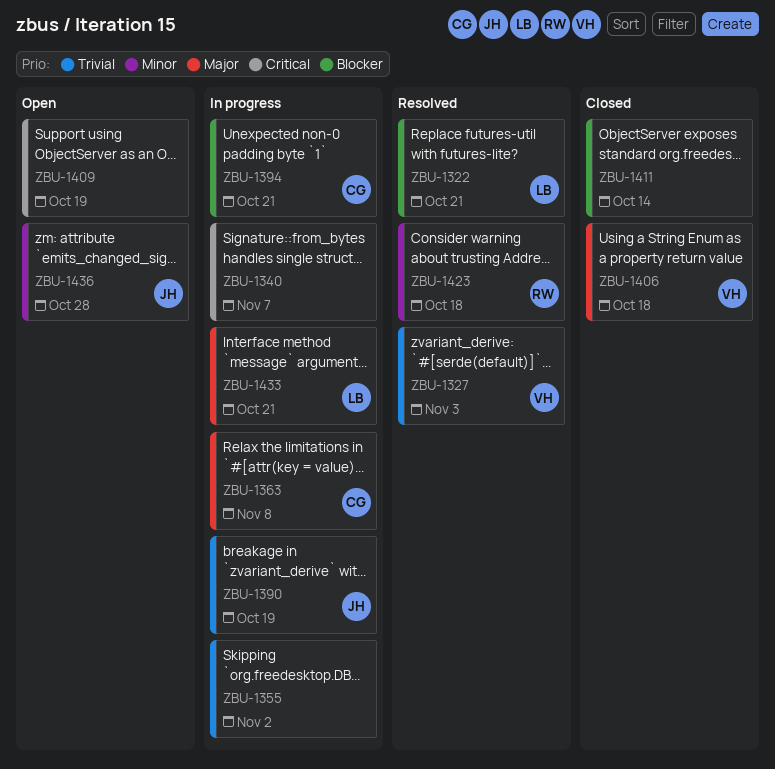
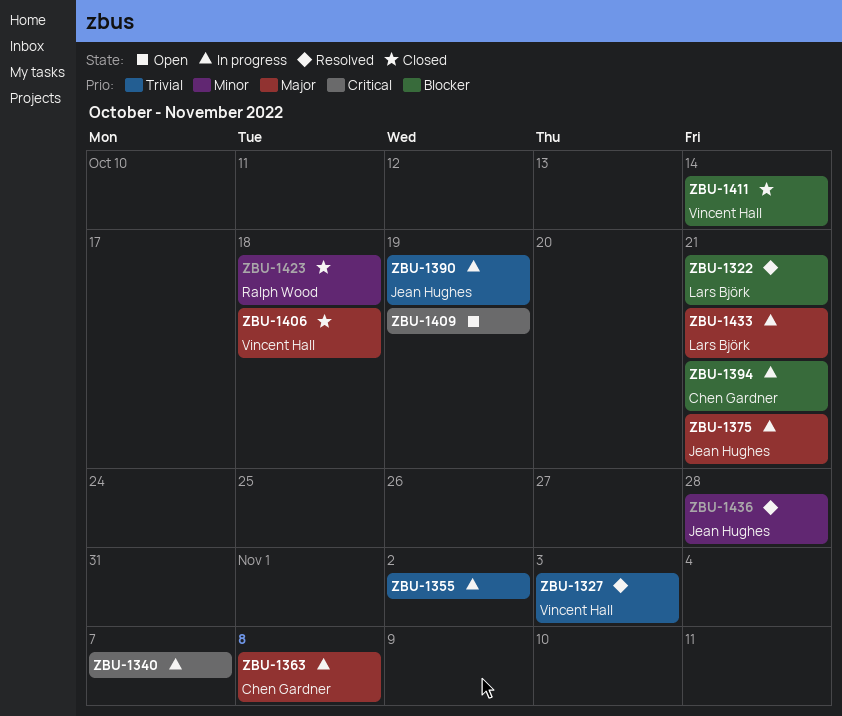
ZBU-1375: none -> present
ZBU-1411, owner: none -> Vincent Hall
ZBU-1423, status: Resolved -> Closed
ZBU-1436, status: Open -> Resolved

